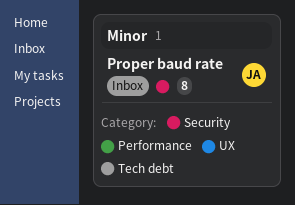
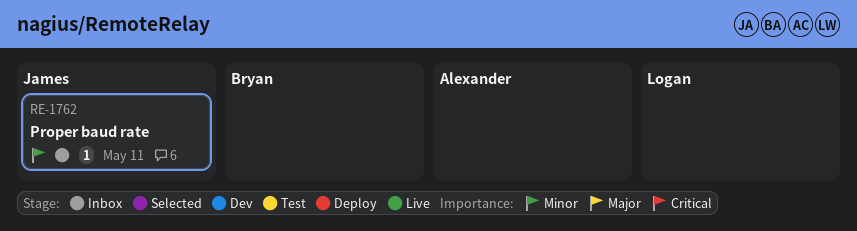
Proper baud rate, estimate: 8 -> 1

